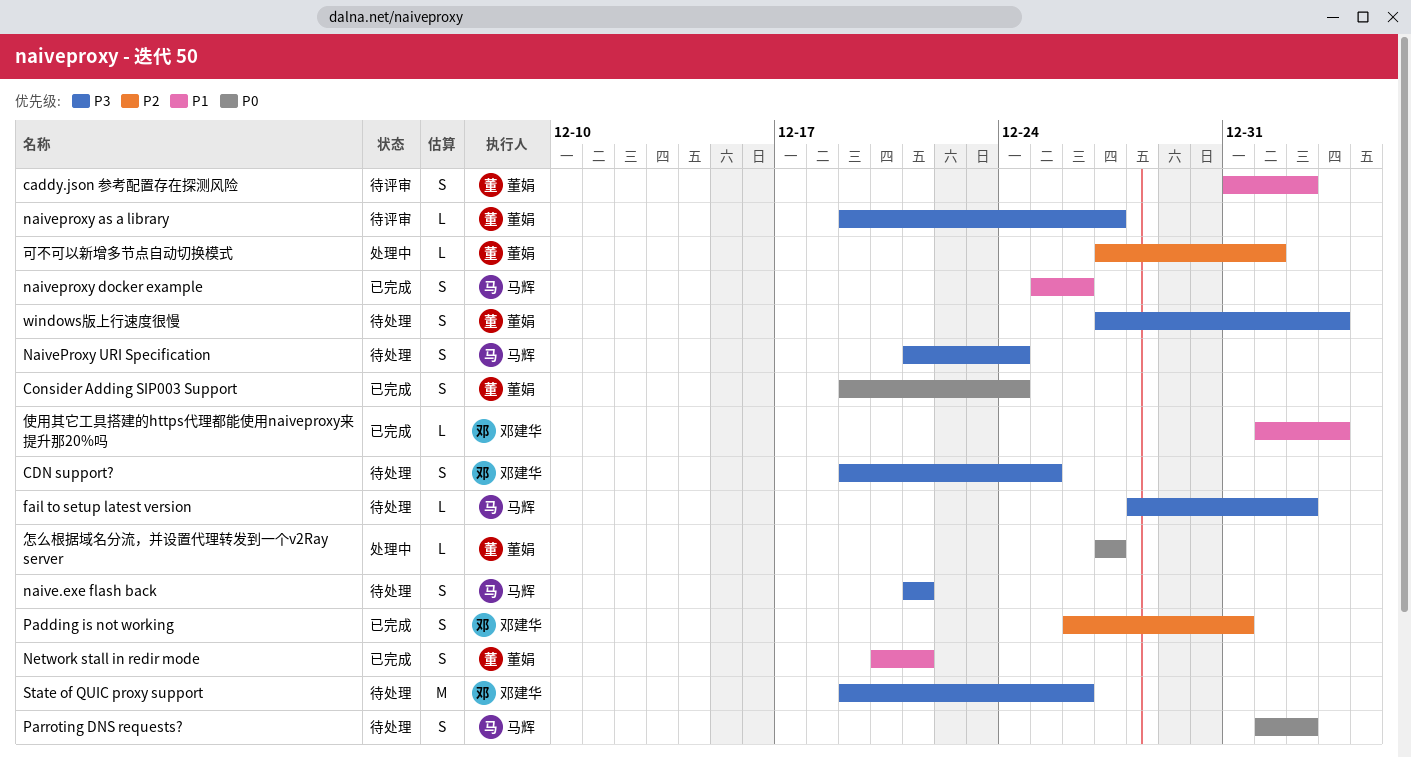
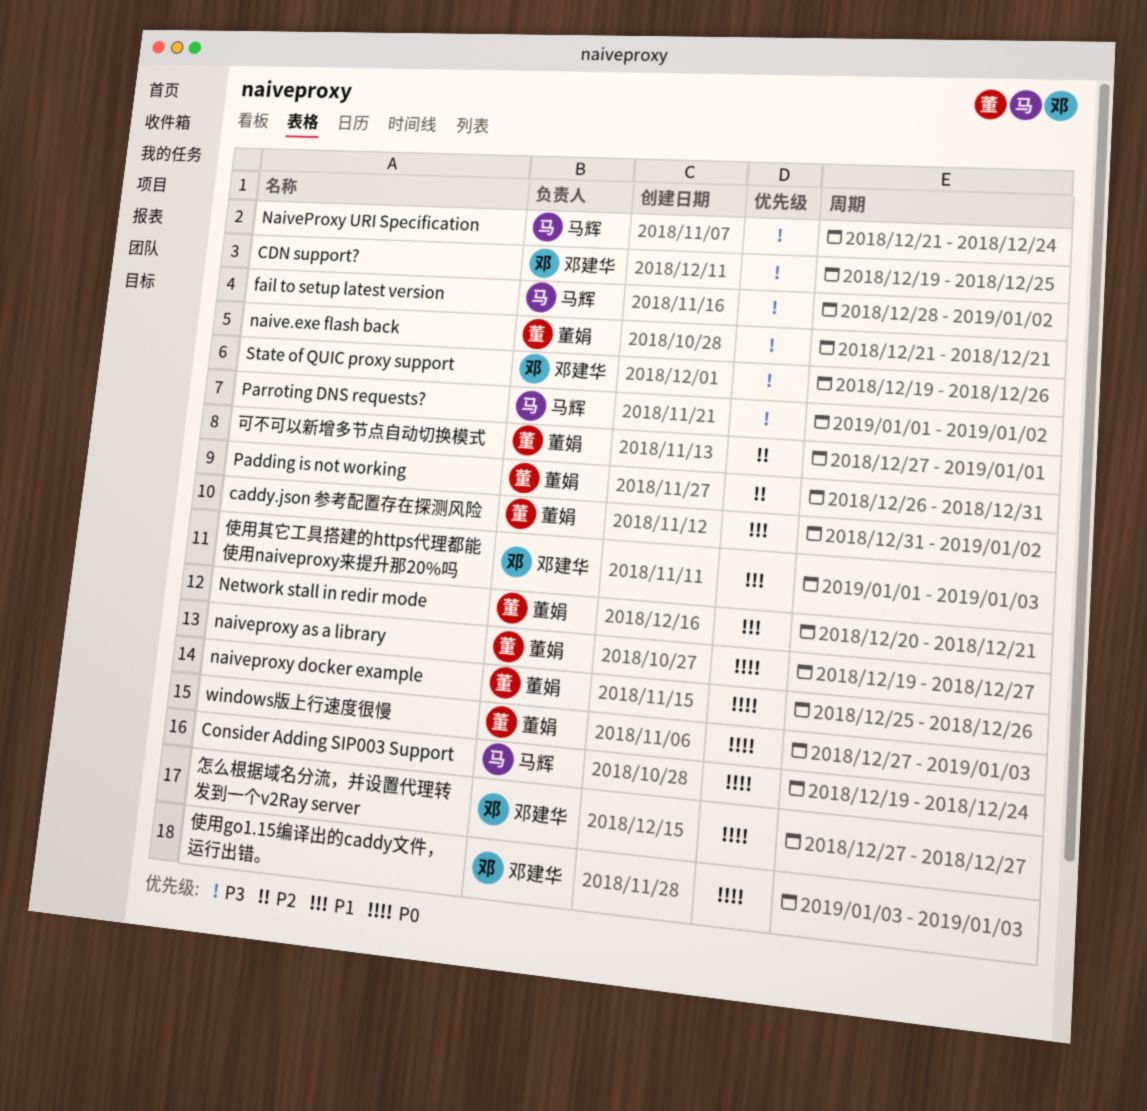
Consider Adding SIP003 Support, owner: 董娟 -> 马辉
naive.exe flash back, owner: 马辉 -> 董娟
naiveproxy as a library, priority: P3 -> P0
naiveproxy docker example, owner: 马辉 -> 董娟
naiveproxy docker example, priority: P1 -> P0
Padding is not working, owner: 邓建华 -> 董娟
Parroting DNS requests?, priority: P0 -> P3
windows版上行速度很慢, priority: P3 -> P0
使用go1.15编译出的caddy文件，运行出错。: none -> present
怎么根据域名分流，并设置代理转发到一个v2Ray server, owner: 董娟 -> 邓建华

